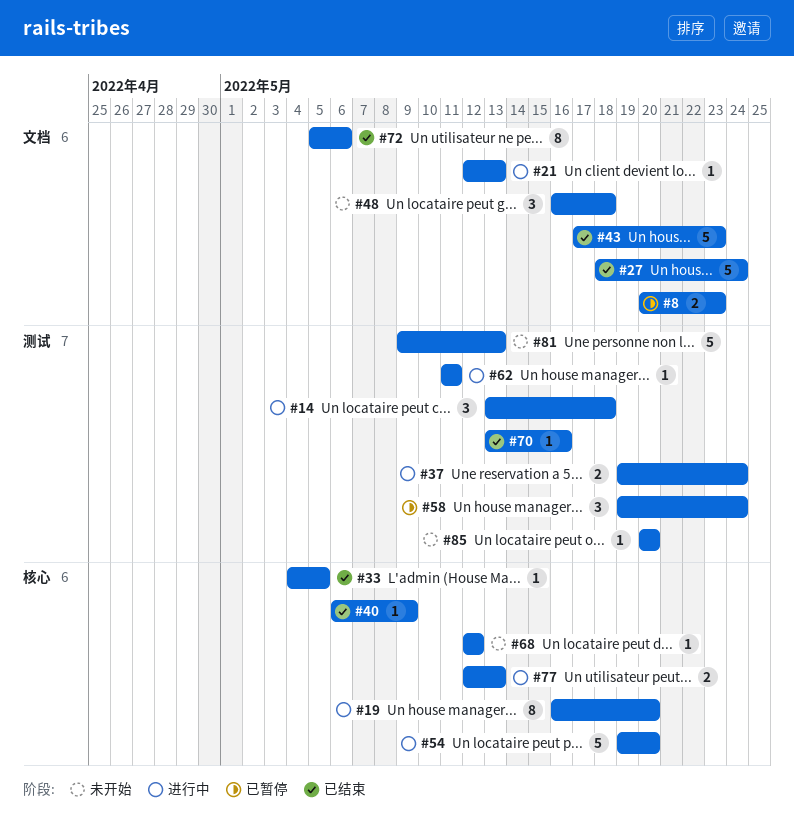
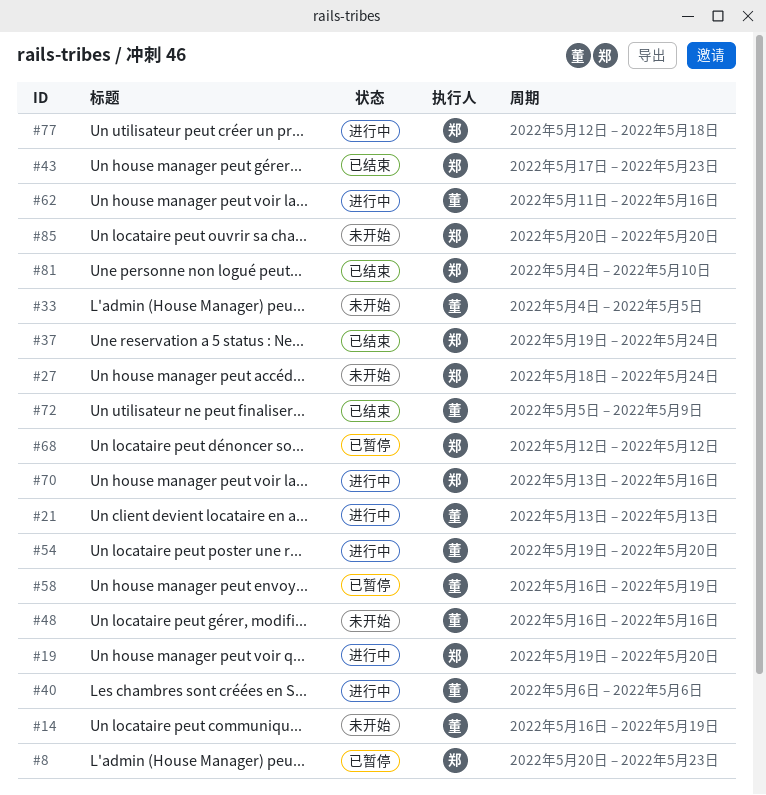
#14, status: 进行中 -> 未开始
#14, start: May 13 -> May 16
#14, due: May 18 -> May 19
#19, start: May 16 -> May 19
#21, start: May 12 -> May 13
#27, status: 已结束 -> 未开始
#33, status: 已结束 -> 未开始
#37, status: 进行中 -> 已结束
#40, status: 已结束 -> 进行中
#40, due: May 9 -> May 6
#48, due: May 18 -> May 16
#58, start: May 19 -> May 16
#58, due: May 24 -> May 19
#62, due: May 11 -> May 16
#68, status: 未开始 -> 已暂停
#70, status: 已结束 -> 进行中
#72, due: May 6 -> May 9
#77, due: May 13 -> May 18
#81, status: 未开始 -> 已结束
#81, start: May 9 -> May 4
#81, due: May 13 -> May 10

